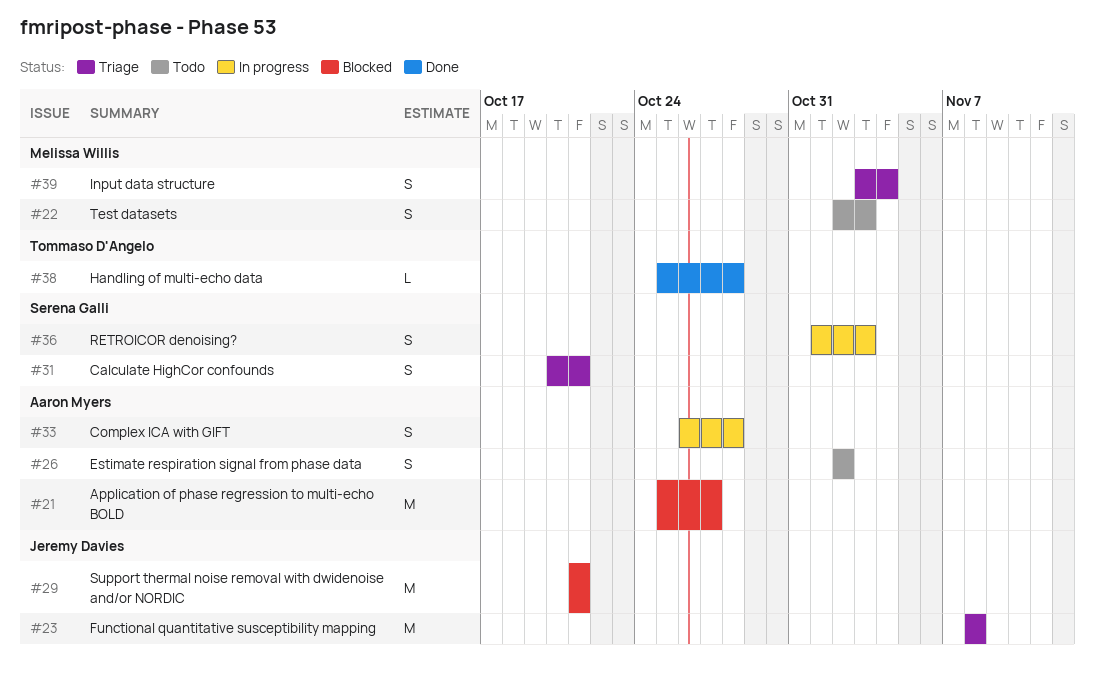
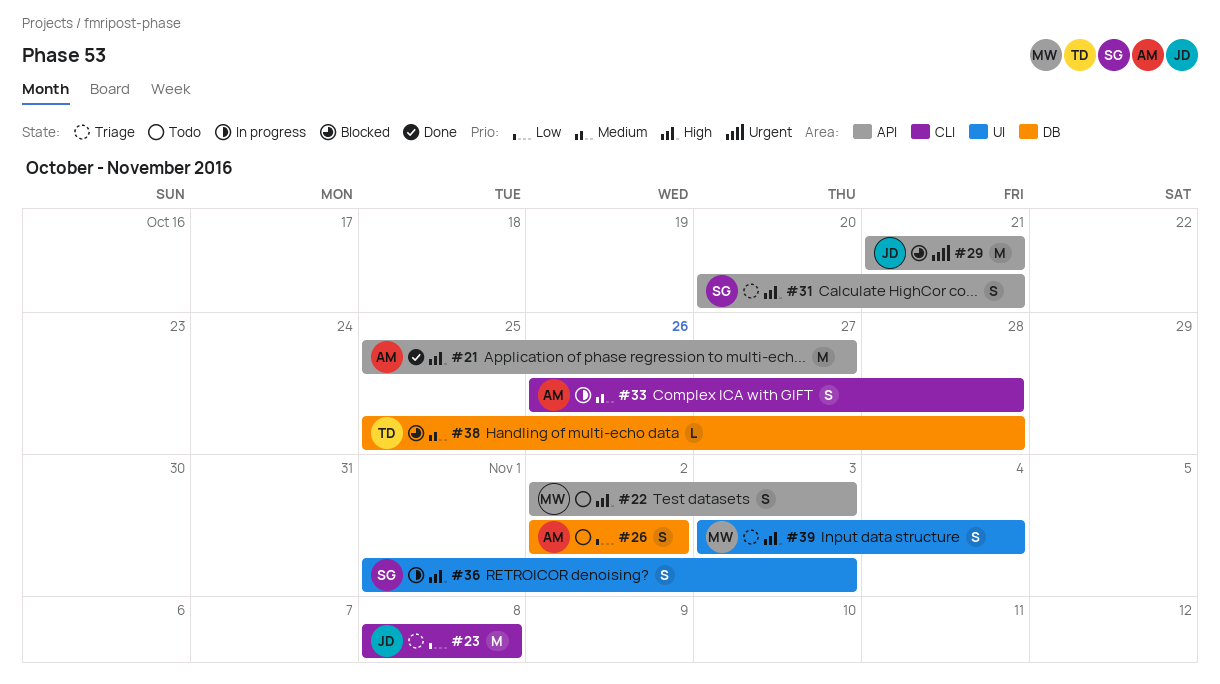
#21, status: Blocked -> Done
#38, status: Done -> Blocked

